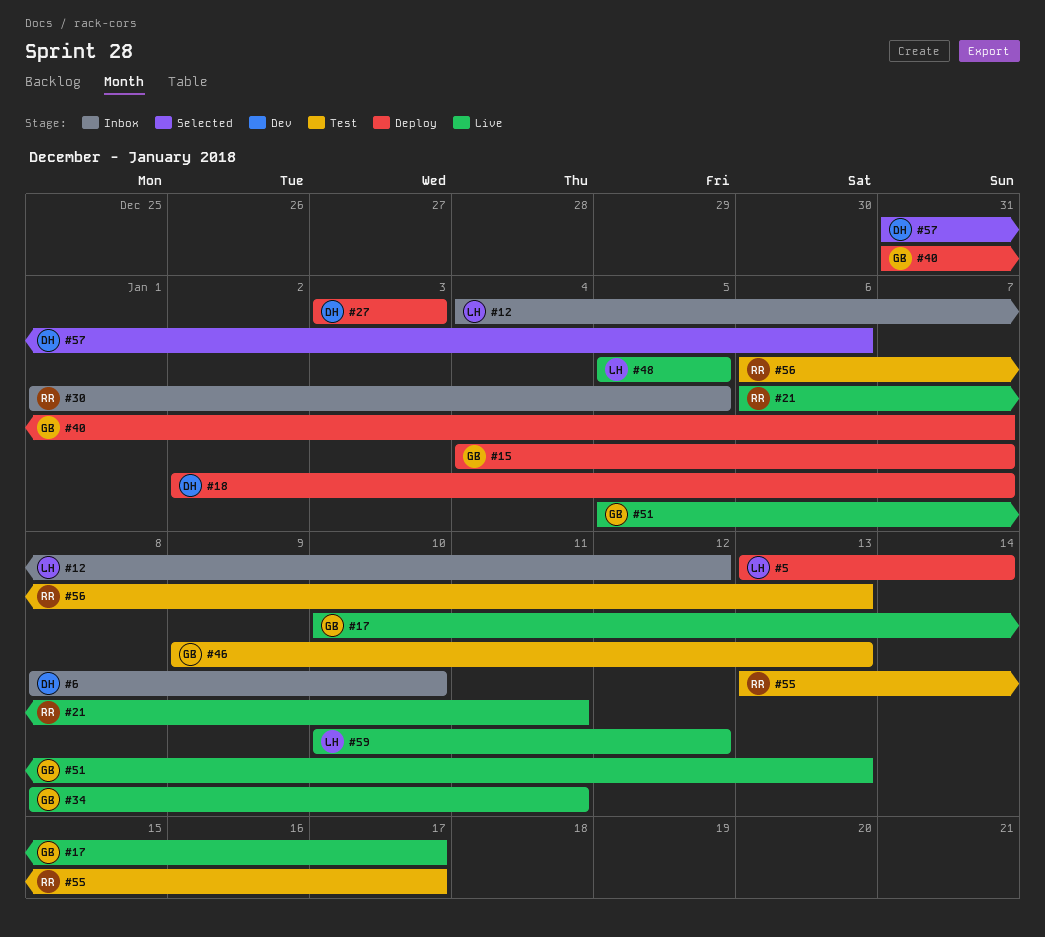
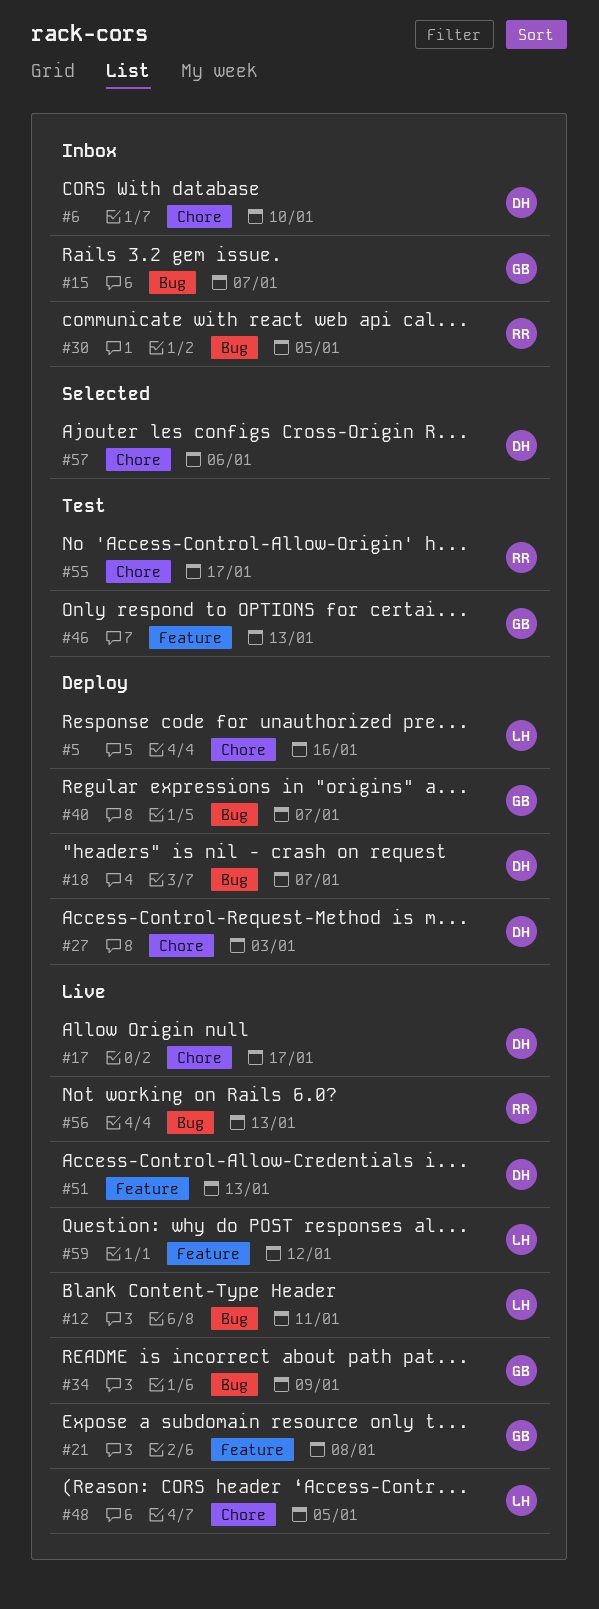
#5, due: Jan 14 -> Jan 16
#12, status: Inbox -> Live
#12, due: Jan 12 -> Jan 11
#15, status: Deploy -> Inbox
#17, owner: GB -> DH
#21, owner: RR -> GB
#21, due: Jan 11 -> Jan 8
#34, due: Jan 11 -> Jan 9
#51, owner: GB -> DH
#56, status: Test -> Live

